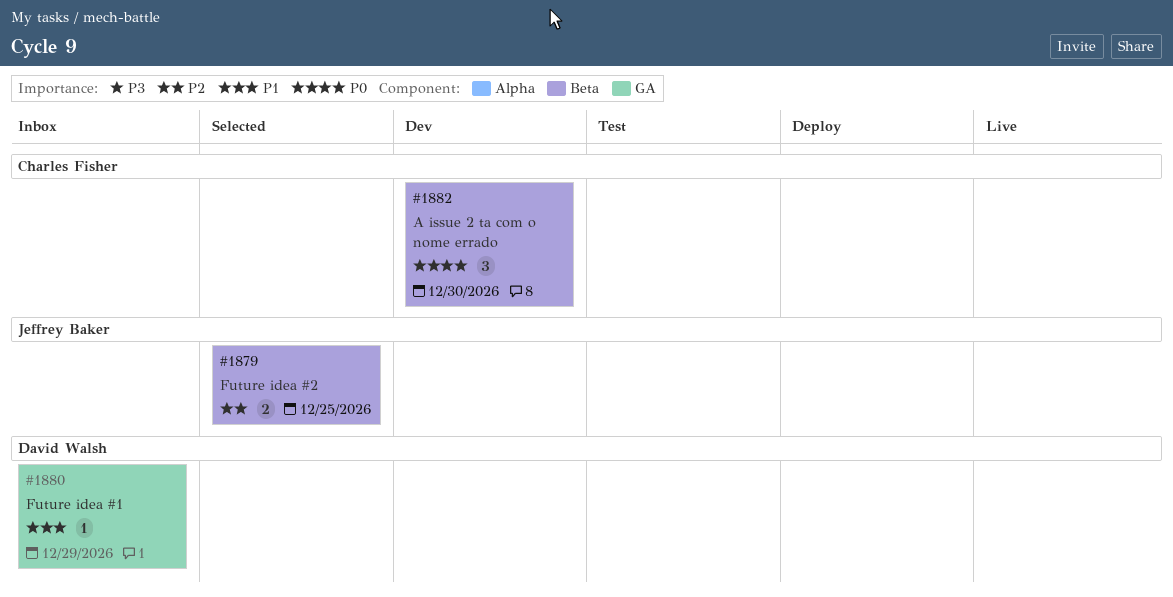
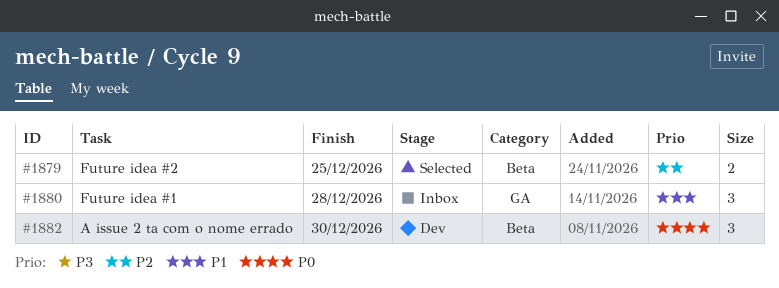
#1880, estimate: 1 -> 3
#1880, due: Dec 29 -> Dec 28

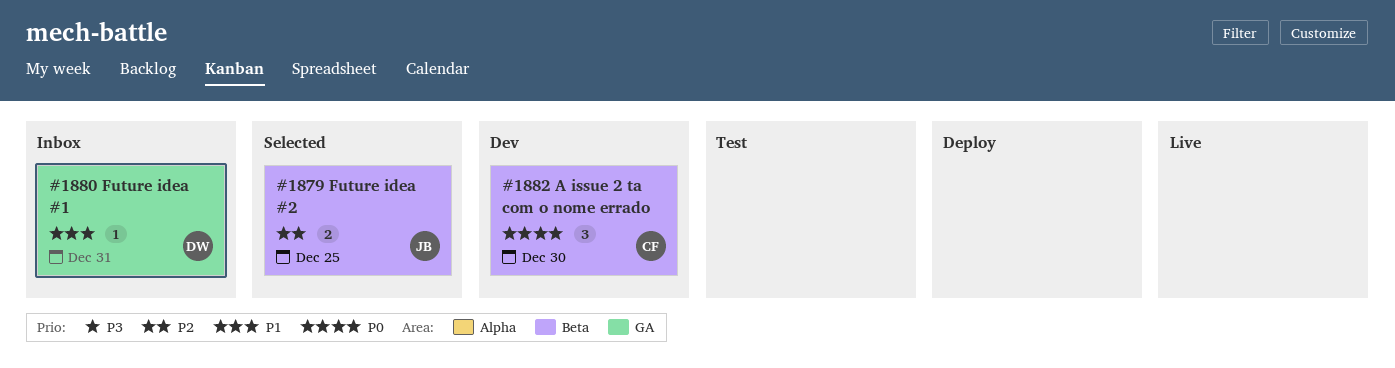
#1880, estimate: 3 -> 1
#1880, due: Dec 28 -> Dec 31

